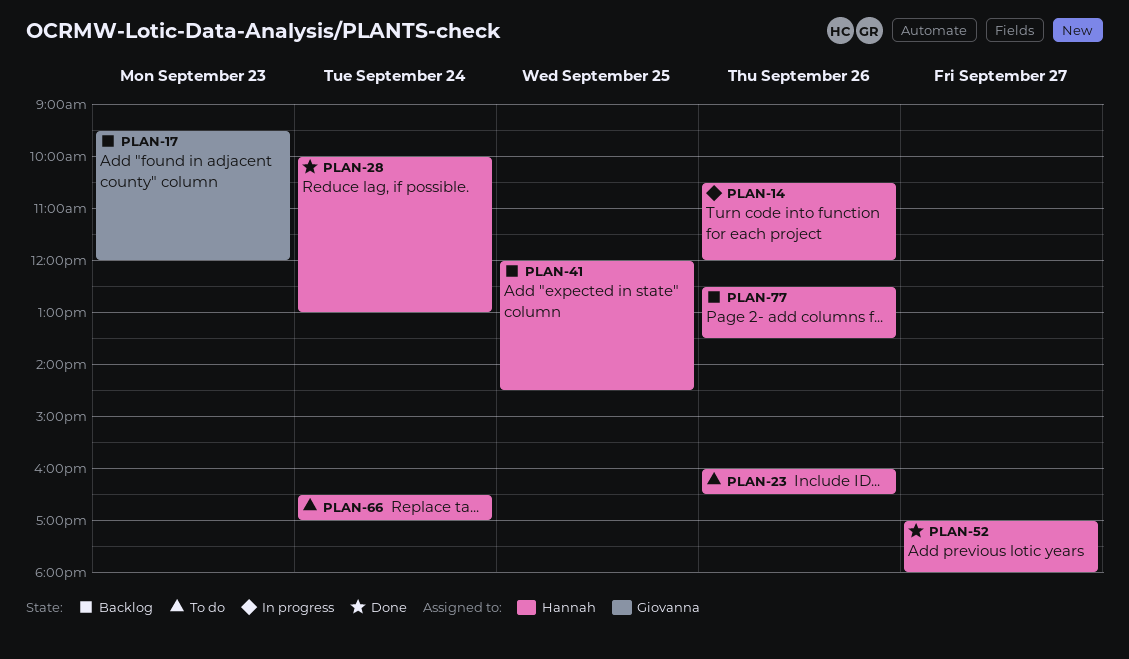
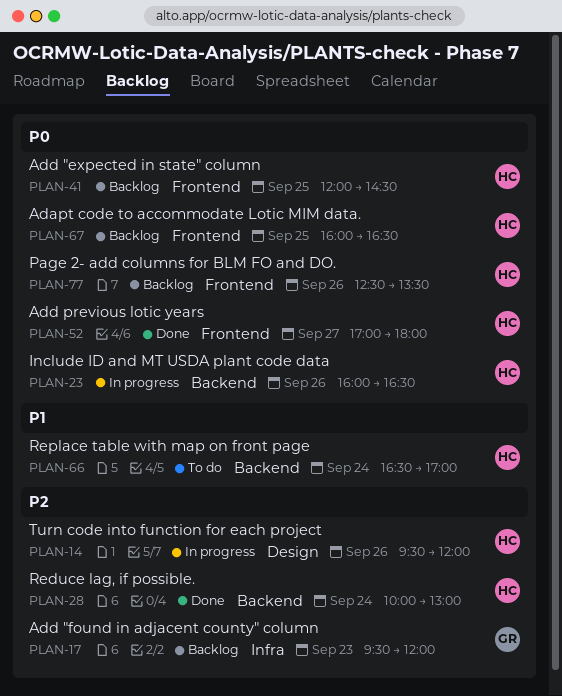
PLAN-14, begins: 10:30 -> 09:30
PLAN-23, status: To do -> In progress
PLAN-67: none -> present

